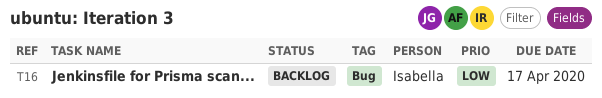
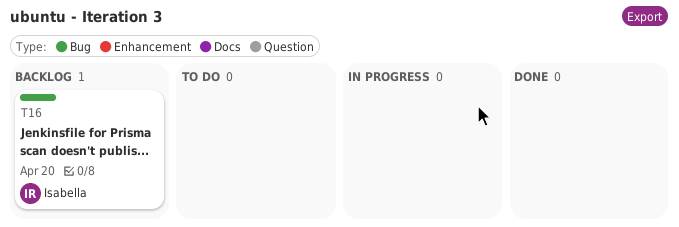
T16, due: Apr 17 -> Apr 20

